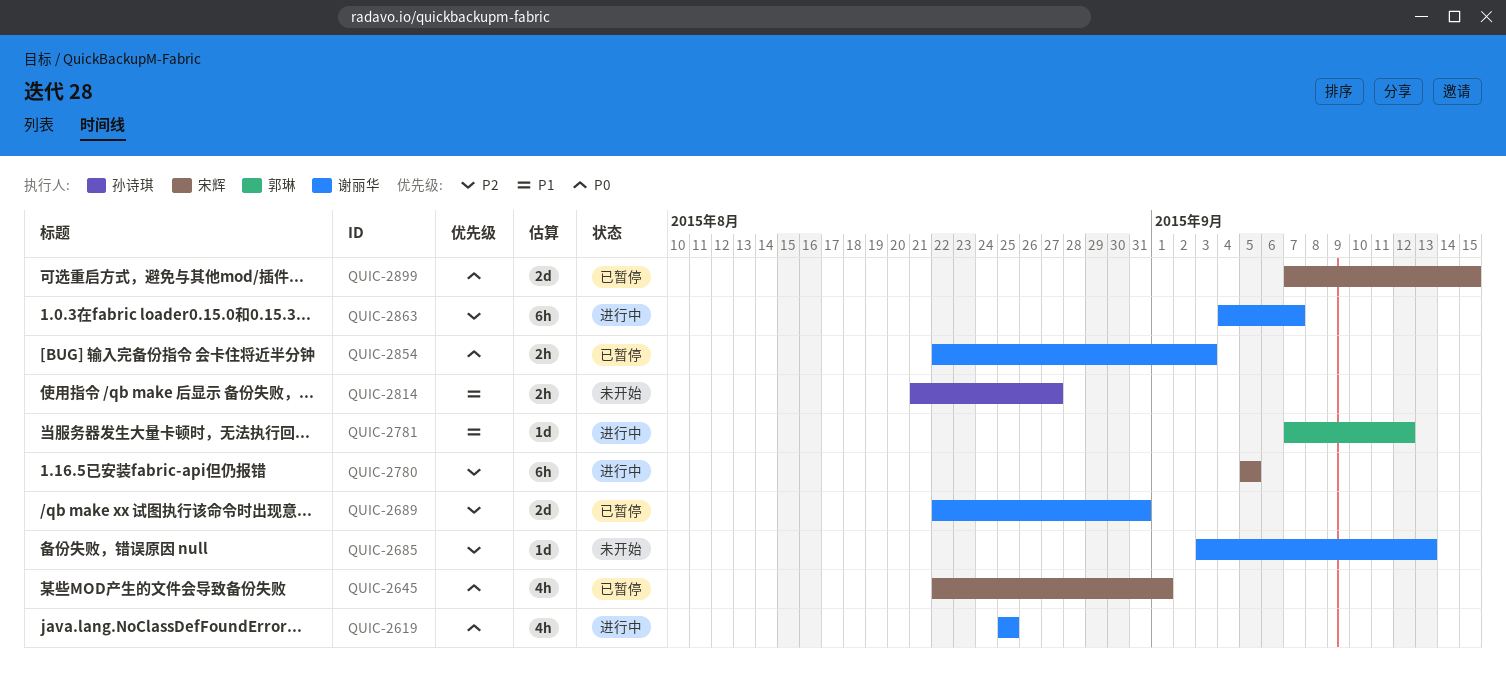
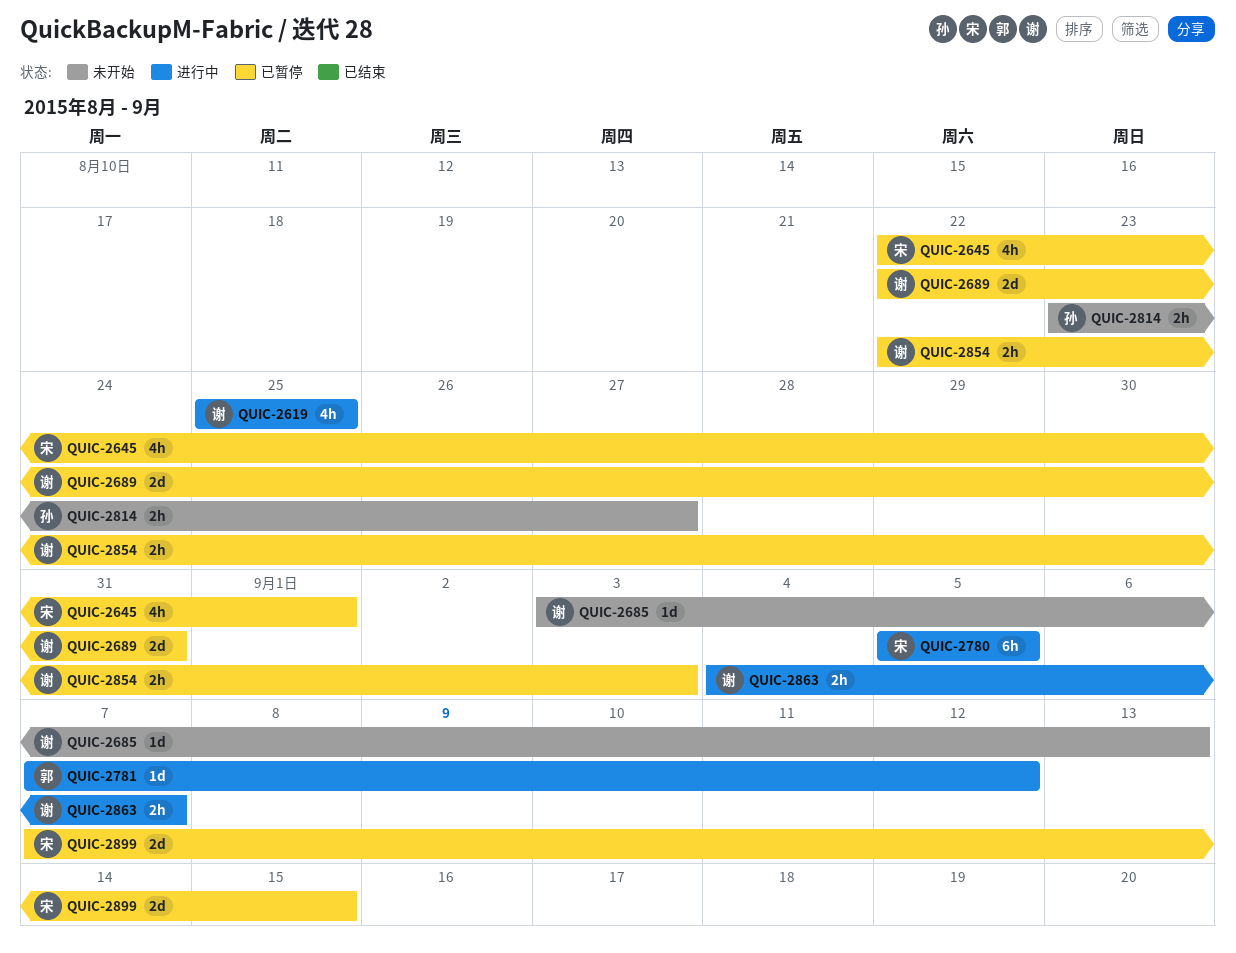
QUIC-2814, start: Aug 21 -> Aug 23
QUIC-2863, estimate: 6h -> 2h

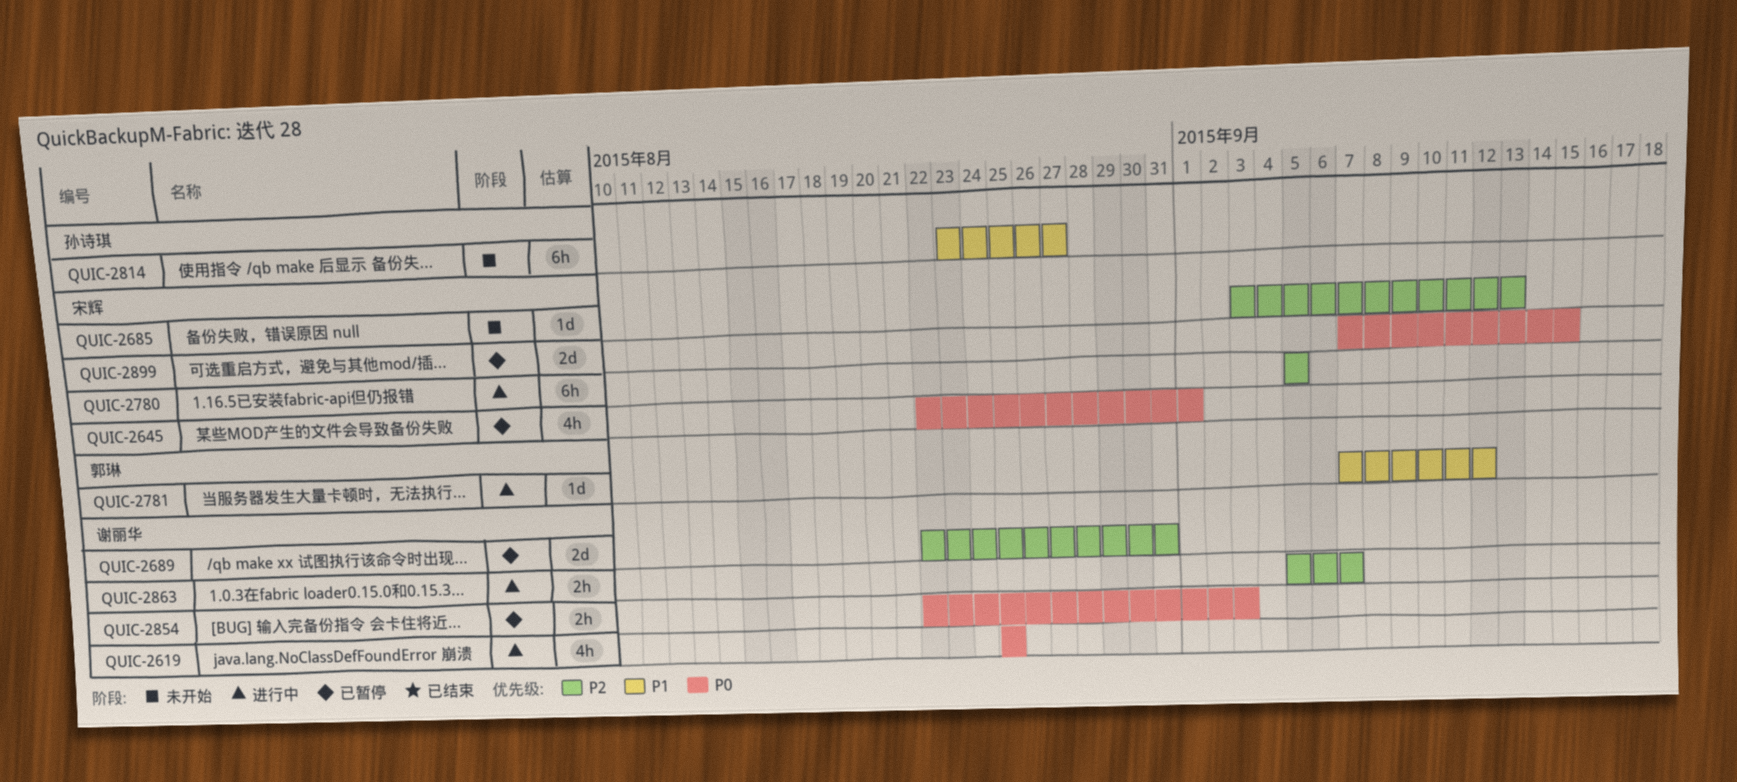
QUIC-2685, owner: 谢丽华 -> 宋辉
QUIC-2814, estimate: 2h -> 6h
QUIC-2863, start: Sep 4 -> Sep 5

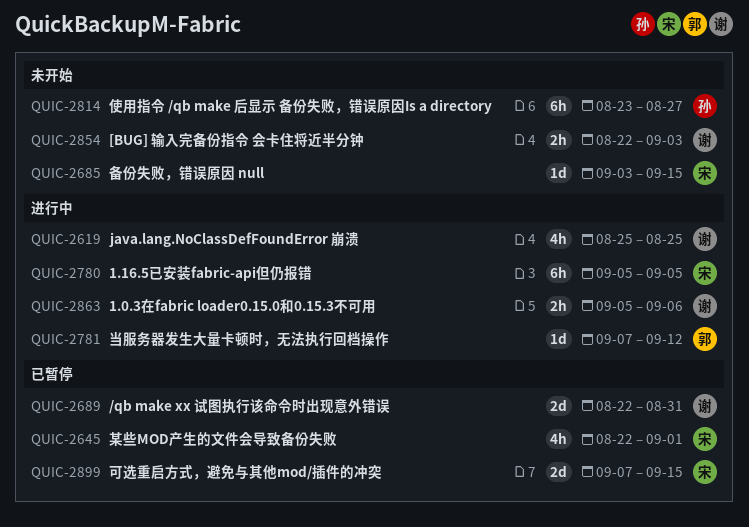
QUIC-2685, due: Sep 13 -> Sep 15
QUIC-2854, status: 已暂停 -> 未开始
QUIC-2863, due: Sep 7 -> Sep 6

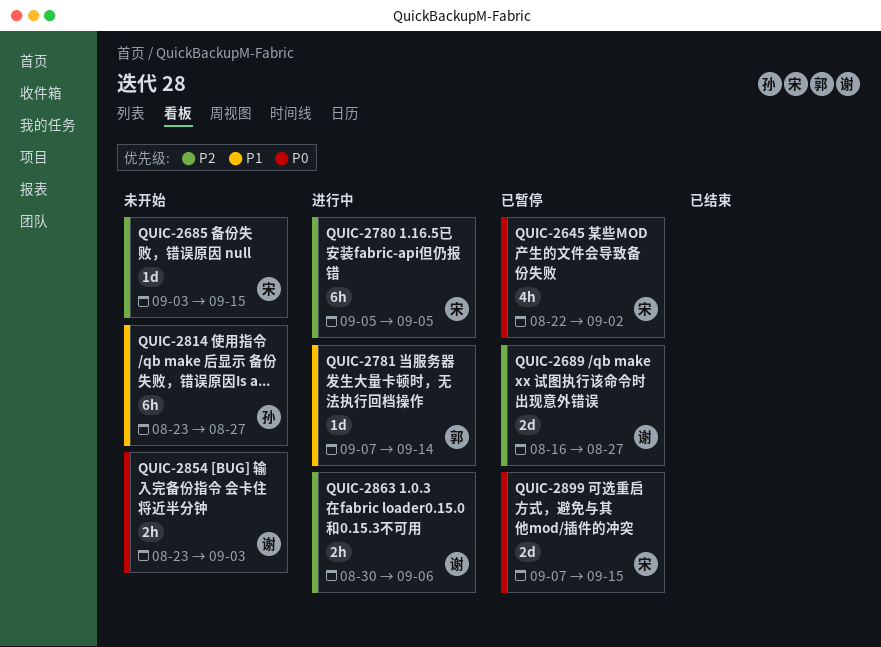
QUIC-2619: present -> none
QUIC-2645, due: Sep 1 -> Sep 2
QUIC-2689, start: Aug 22 -> Aug 16
QUIC-2689, due: Aug 31 -> Aug 27
QUIC-2781, due: Sep 12 -> Sep 14
QUIC-2854, start: Aug 22 -> Aug 23
QUIC-2863, start: Sep 5 -> Aug 30

